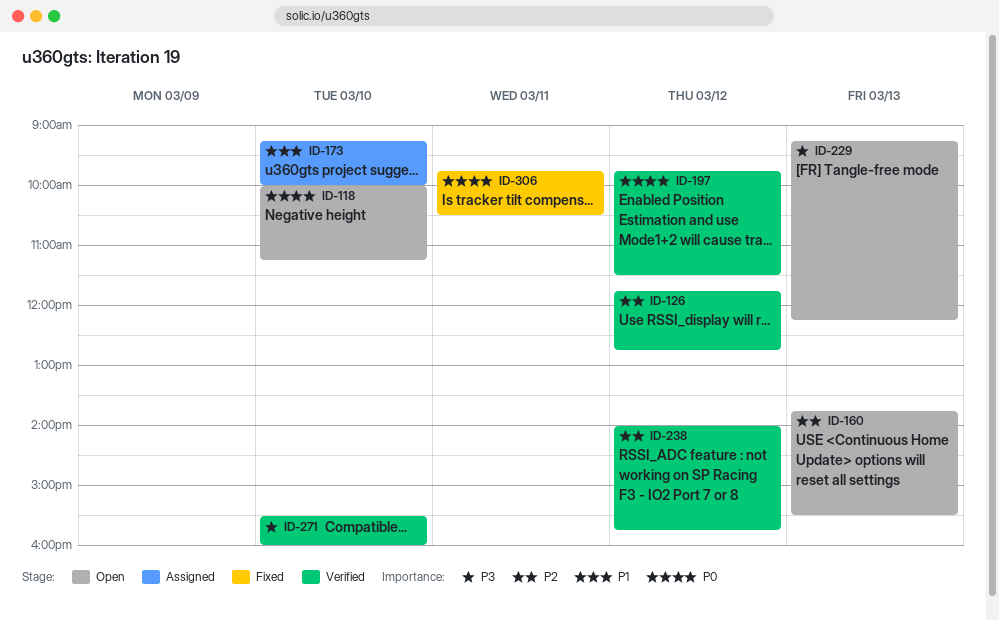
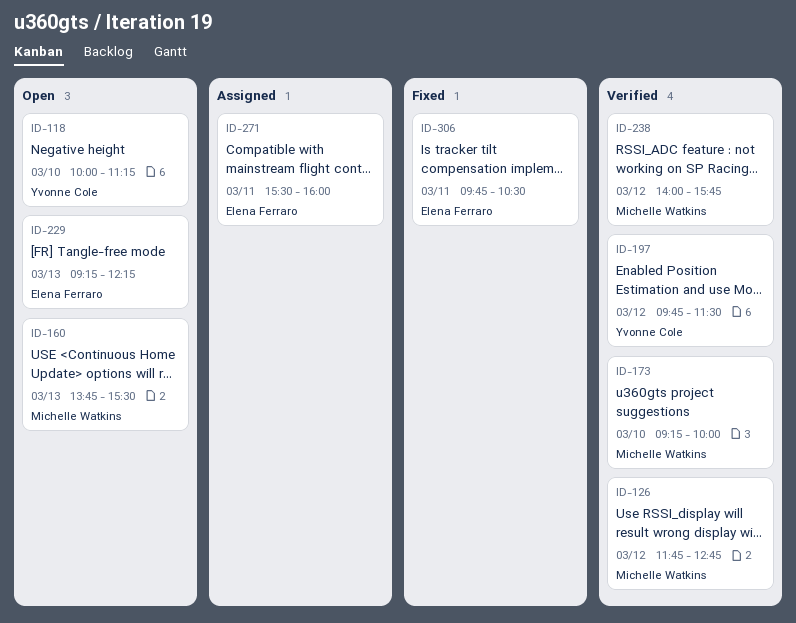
ID-173, status: Assigned -> Verified
ID-271, status: Verified -> Assigned
ID-271, day: Mar 10 -> Mar 11

